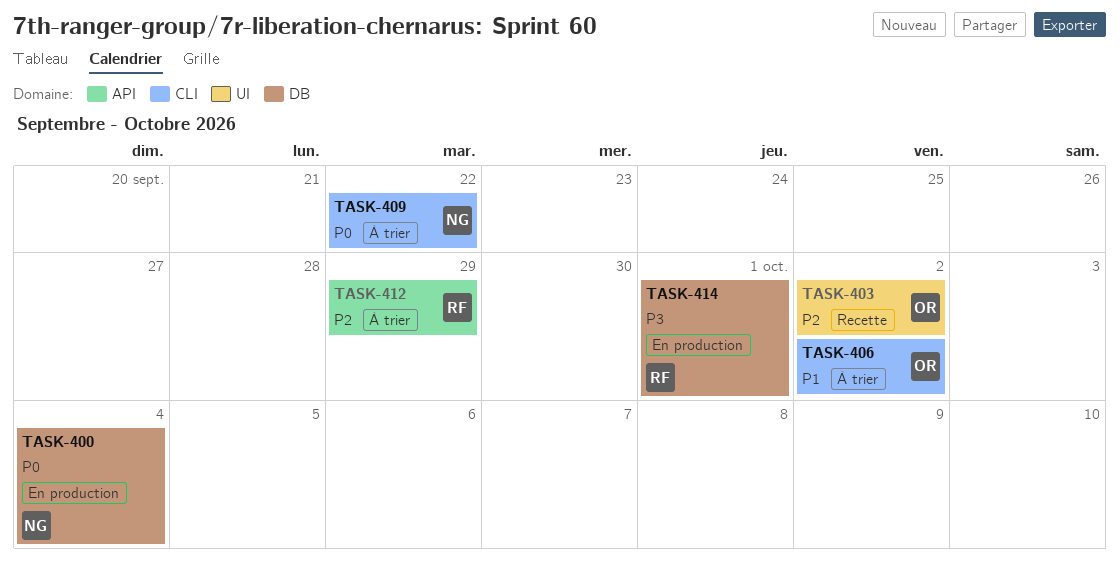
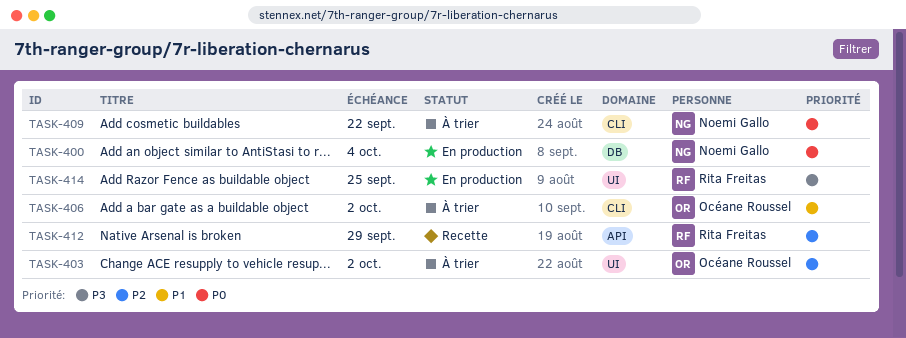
TASK-403, status: Recette -> À trier
TASK-412, status: À trier -> Recette
TASK-414, label: DB -> UI
TASK-414, due: Oct 1 -> Sep 25

